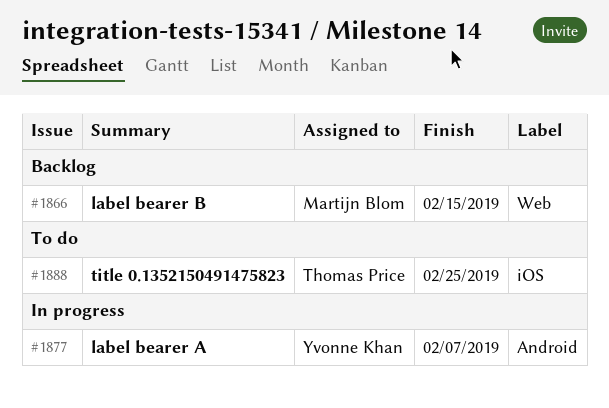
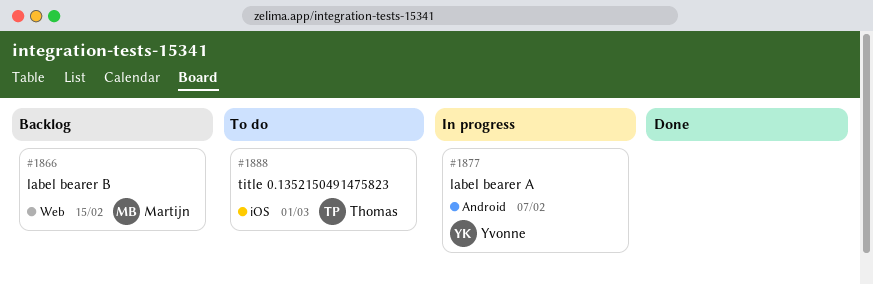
#1888, due: Feb 25 -> Mar 1

